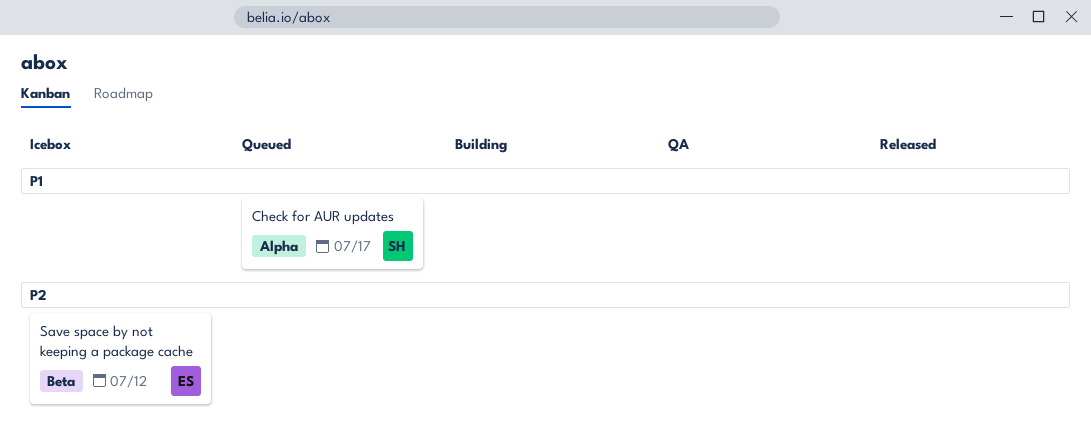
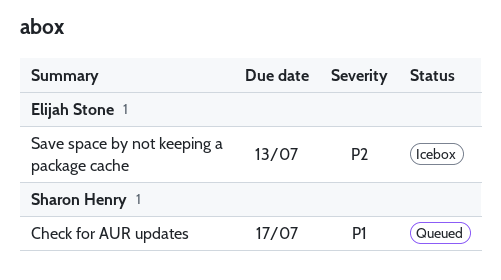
Save space by not keeping a package cache, due: Jul 12 -> Jul 13

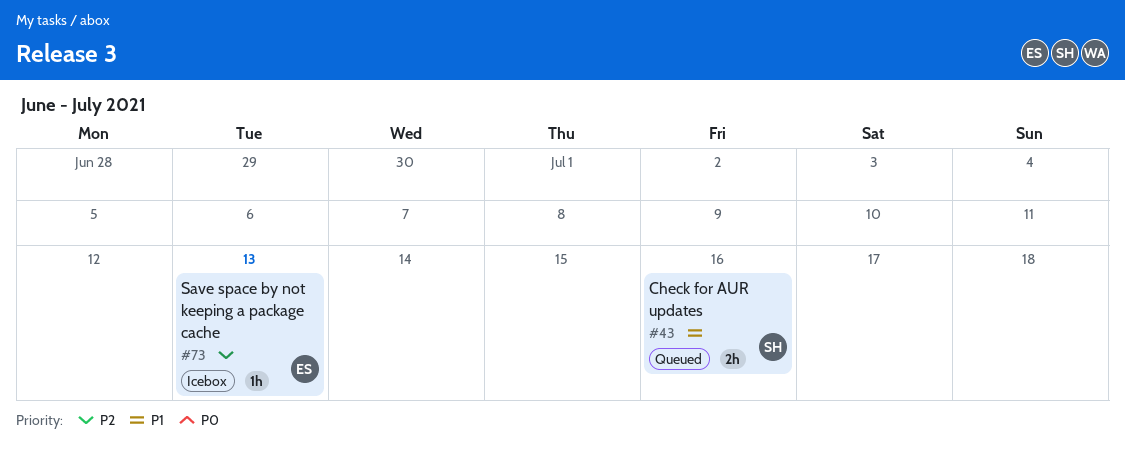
Check for AUR updates, due: Jul 17 -> Jul 16

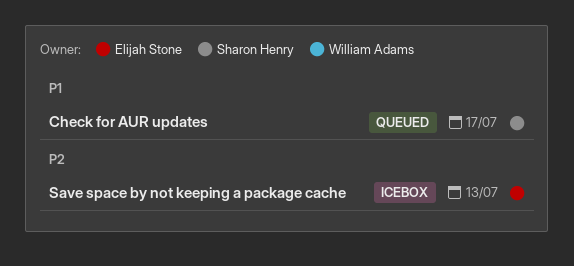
Check for AUR updates, due: Jul 16 -> Jul 17

